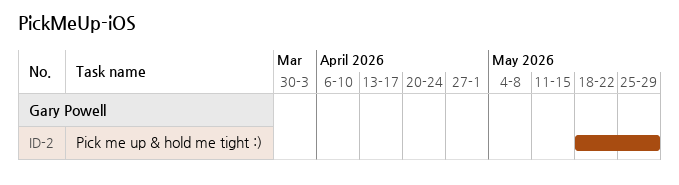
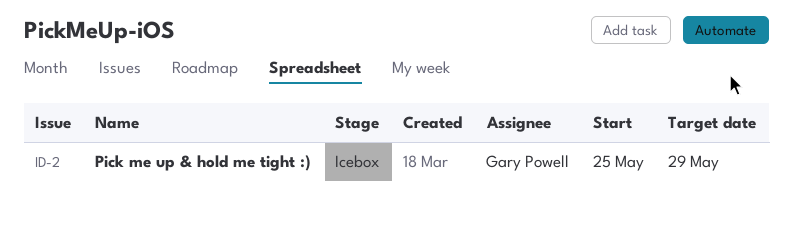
ID-2, start: May 18 -> May 25

